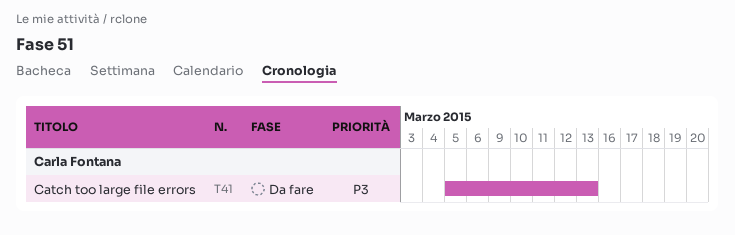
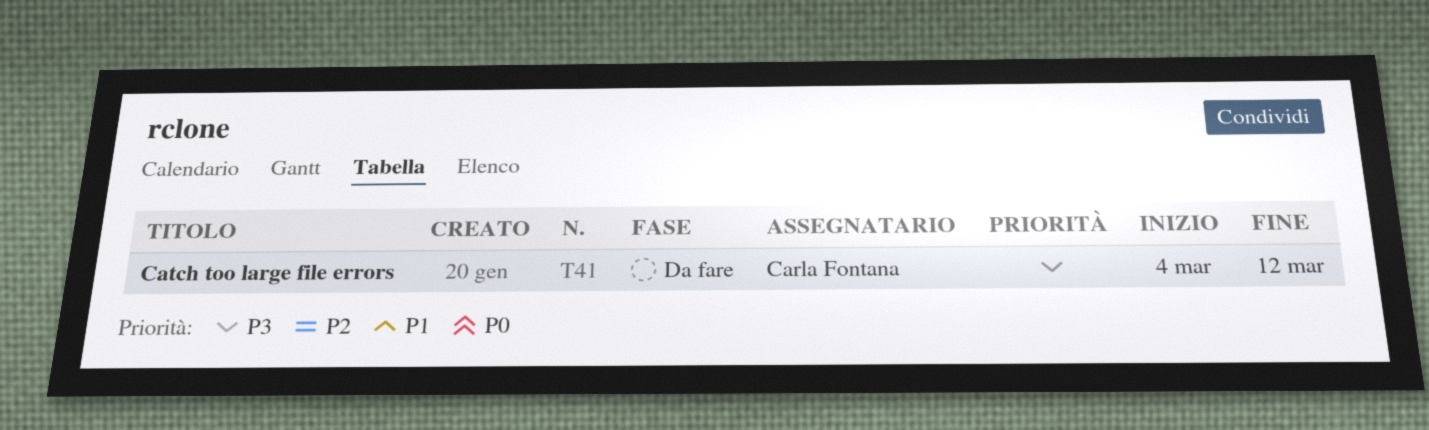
T41, start: Mar 5 -> Mar 4
T41, due: Mar 13 -> Mar 12

